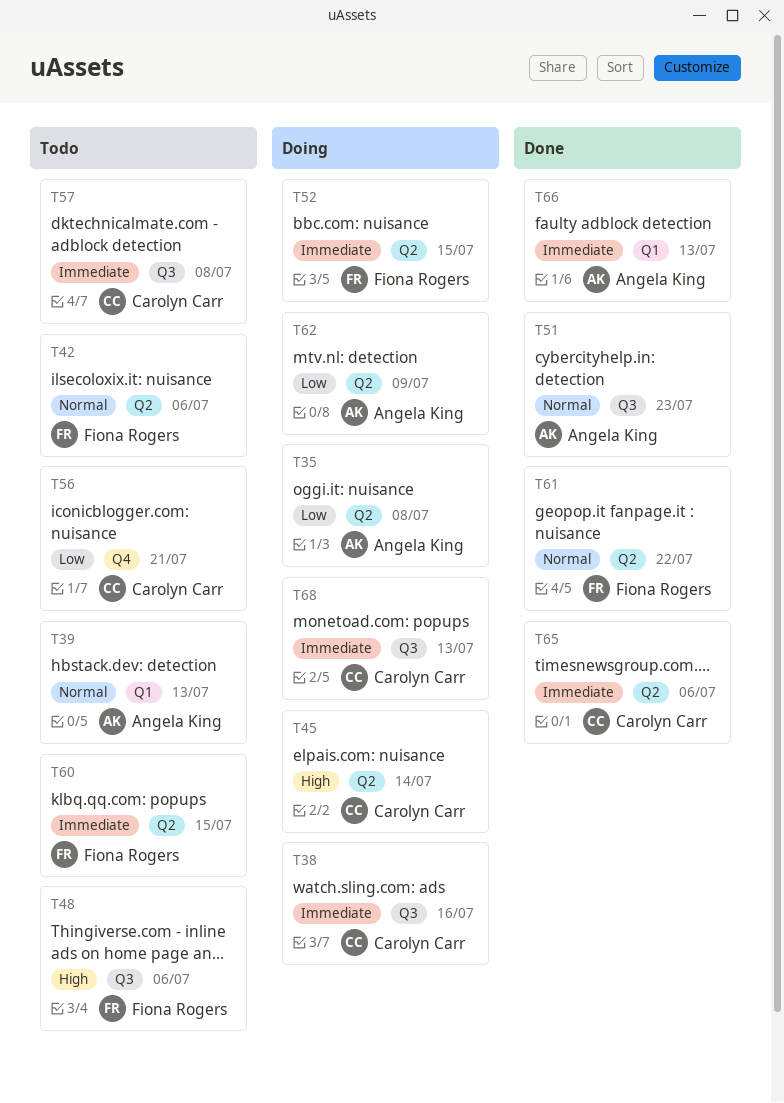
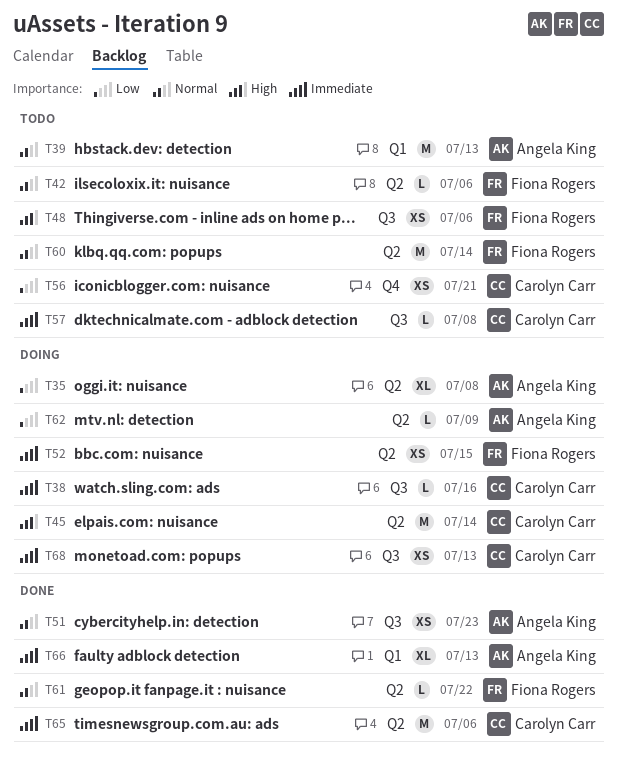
T60, priority: Immediate -> Normal
T60, due: Jul 15 -> Jul 14

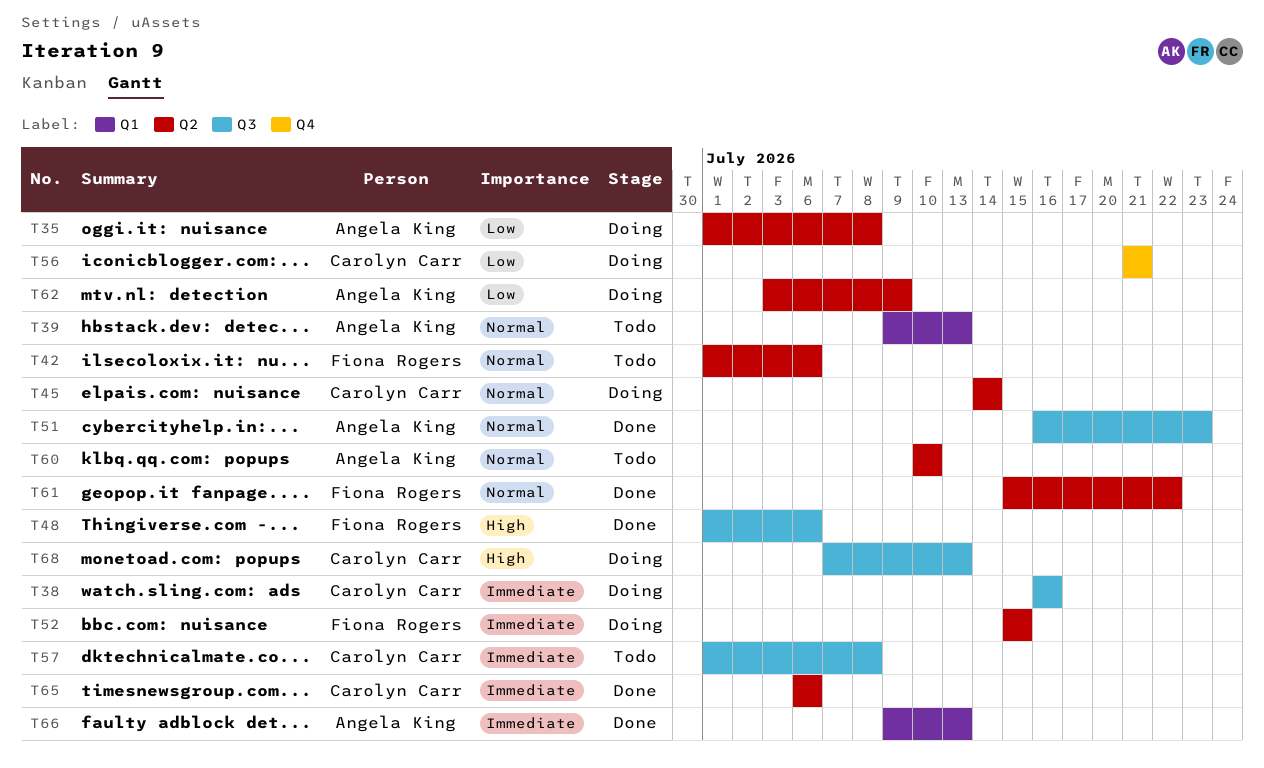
T45, priority: High -> Normal
T48, status: Todo -> Done
T56, status: Todo -> Doing
T60, owner: Fiona Rogers -> Angela King
T60, due: Jul 14 -> Jul 10
T68, priority: Immediate -> High

